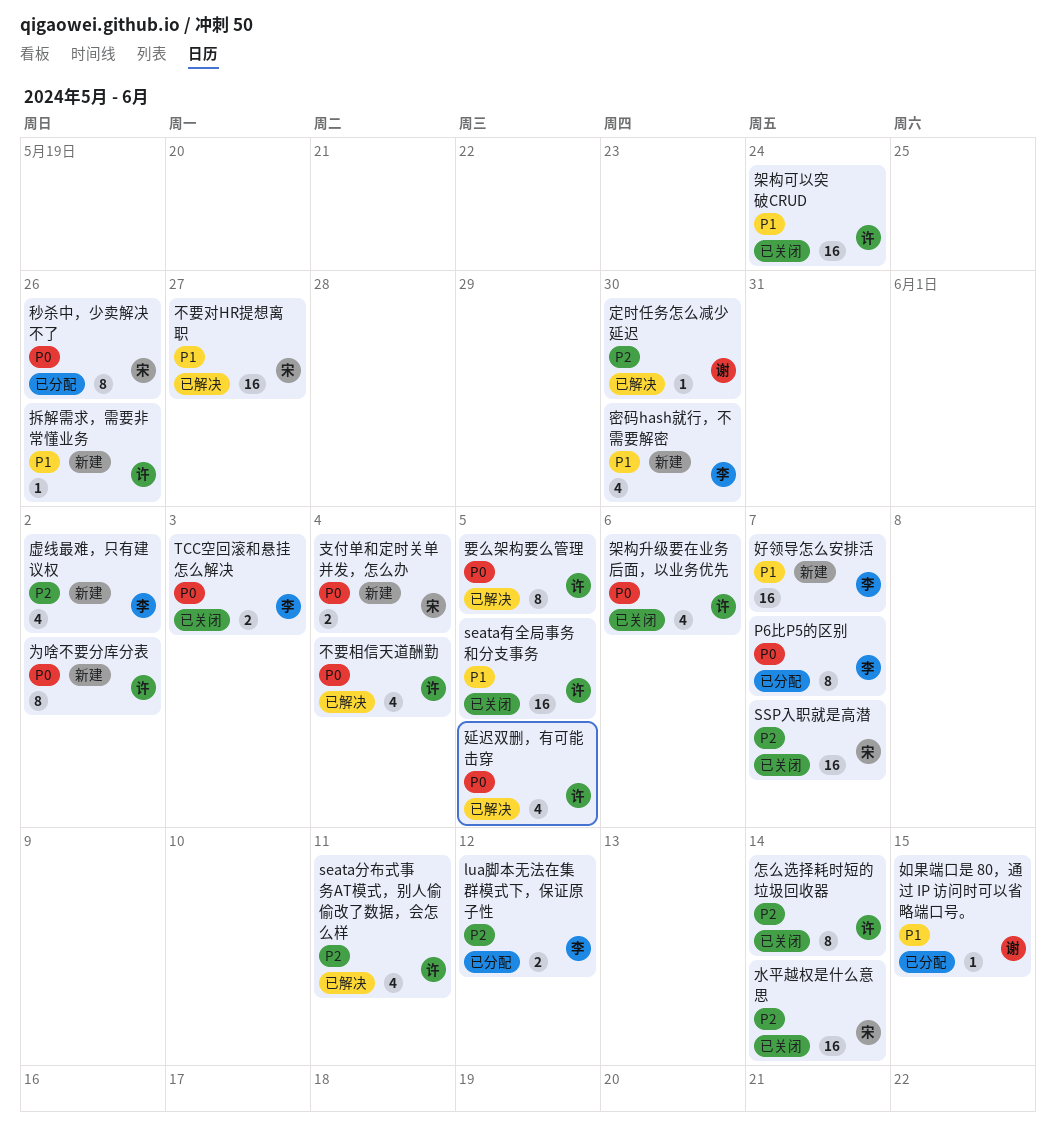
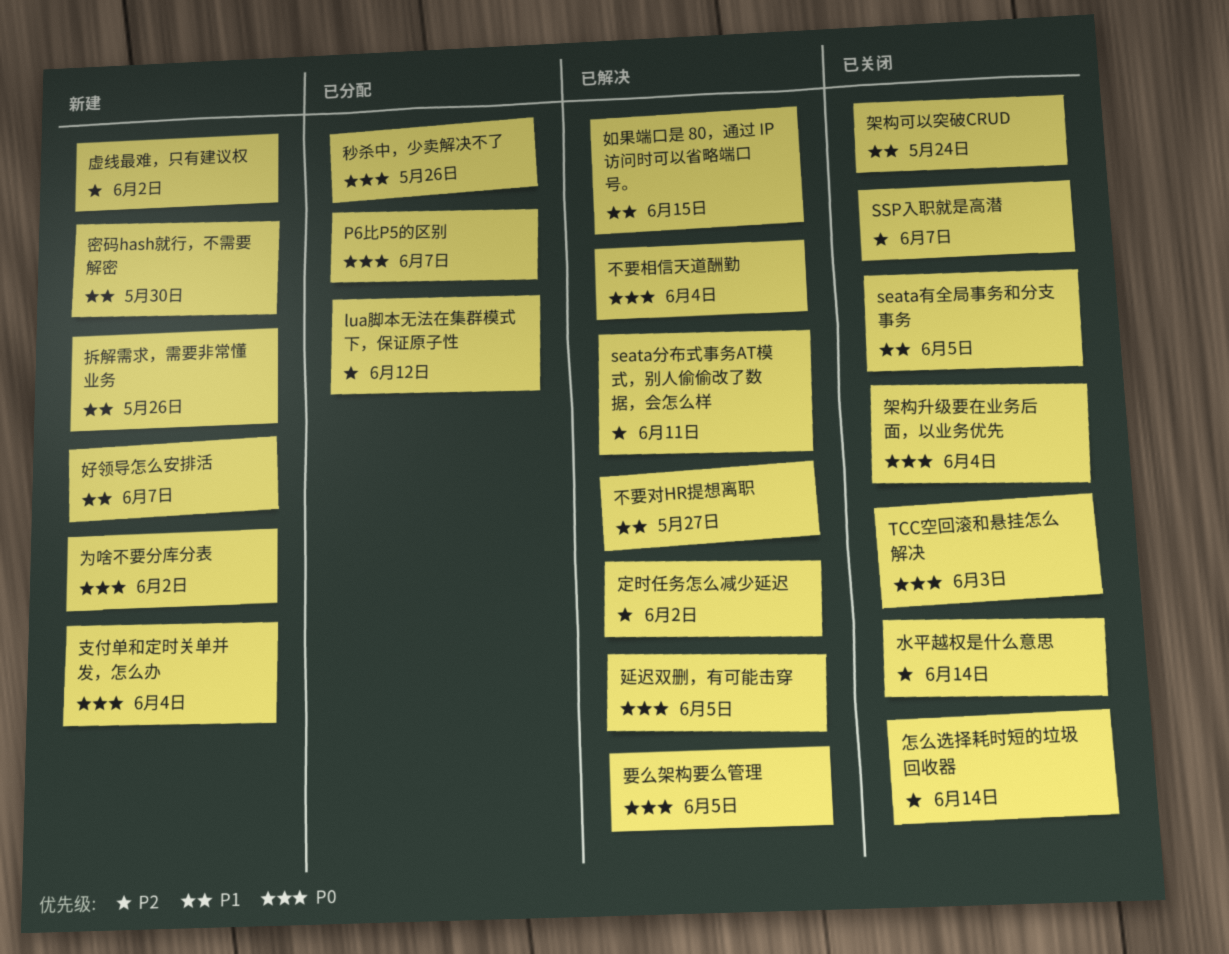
如果端口是 80，通过 IP 访问时可以省略端口号。, status: 已分配 -> 已解决
定时任务怎么减少延迟, due: May 30 -> Jun 2
架构升级要在业务后面，以业务优先, due: Jun 6 -> Jun 4

